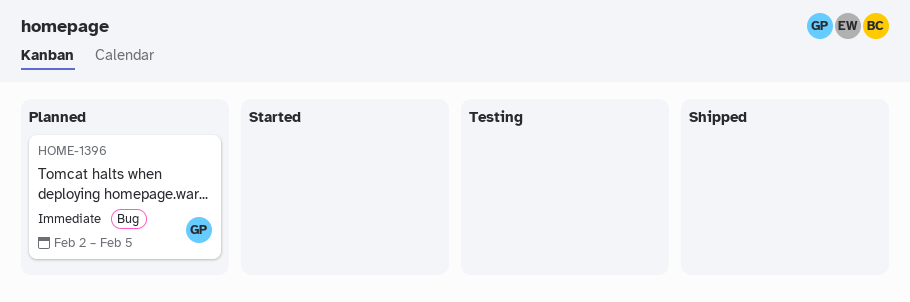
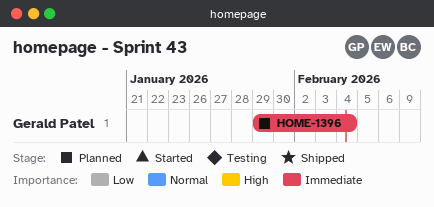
HOME-1396, start: Feb 2 -> Jan 29
HOME-1396, due: Feb 5 -> Feb 4

